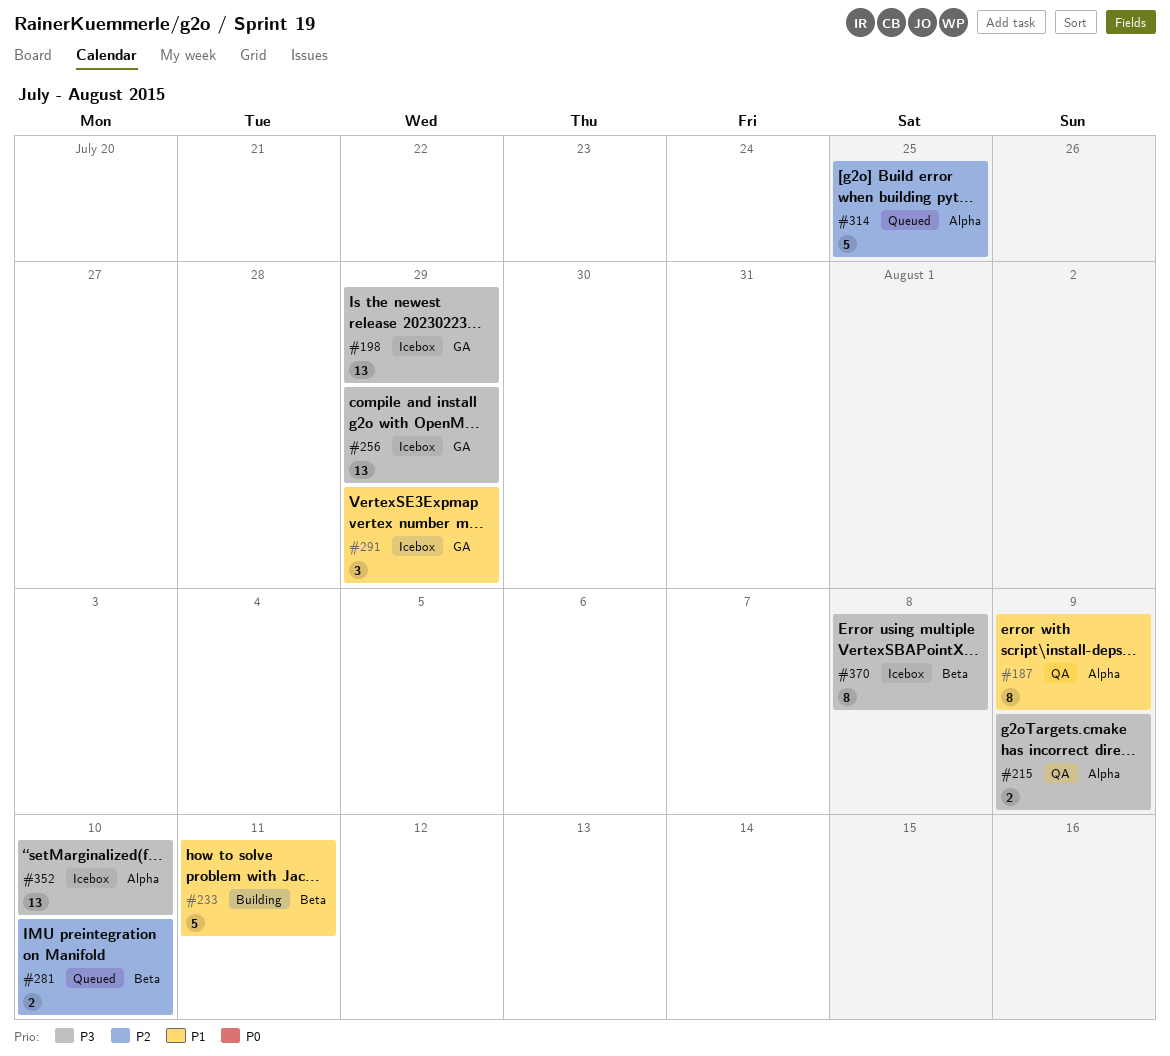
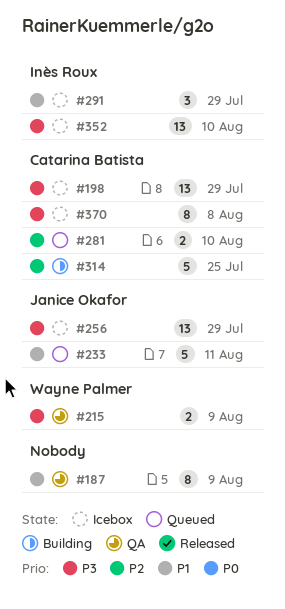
#233, status: Building -> Queued
#314, status: Queued -> Building

